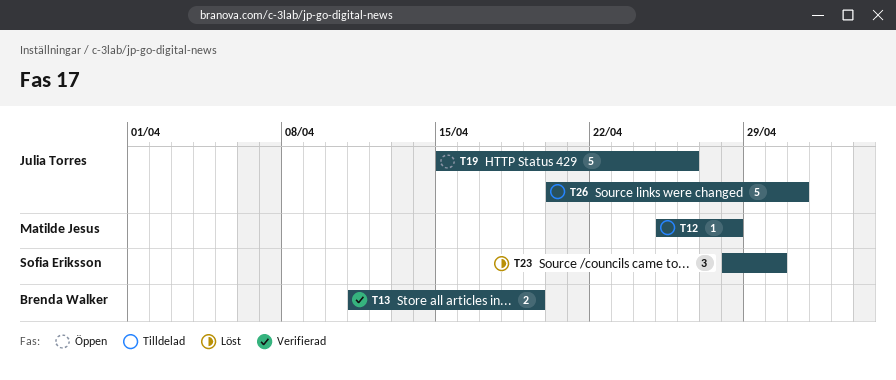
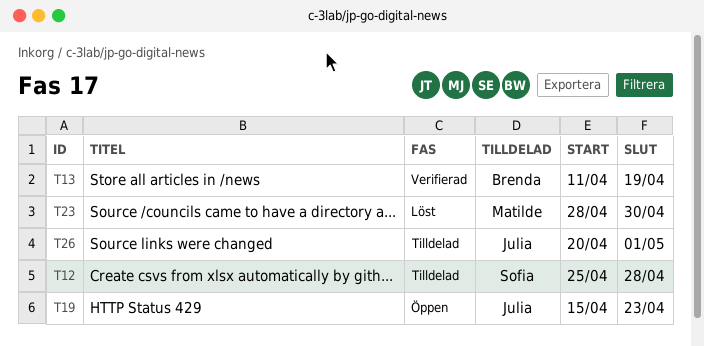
T12, owner: Matilde Jesus -> Sofia Eriksson
T19, due: Apr 26 -> Apr 23
T23, owner: Sofia Eriksson -> Matilde Jesus

